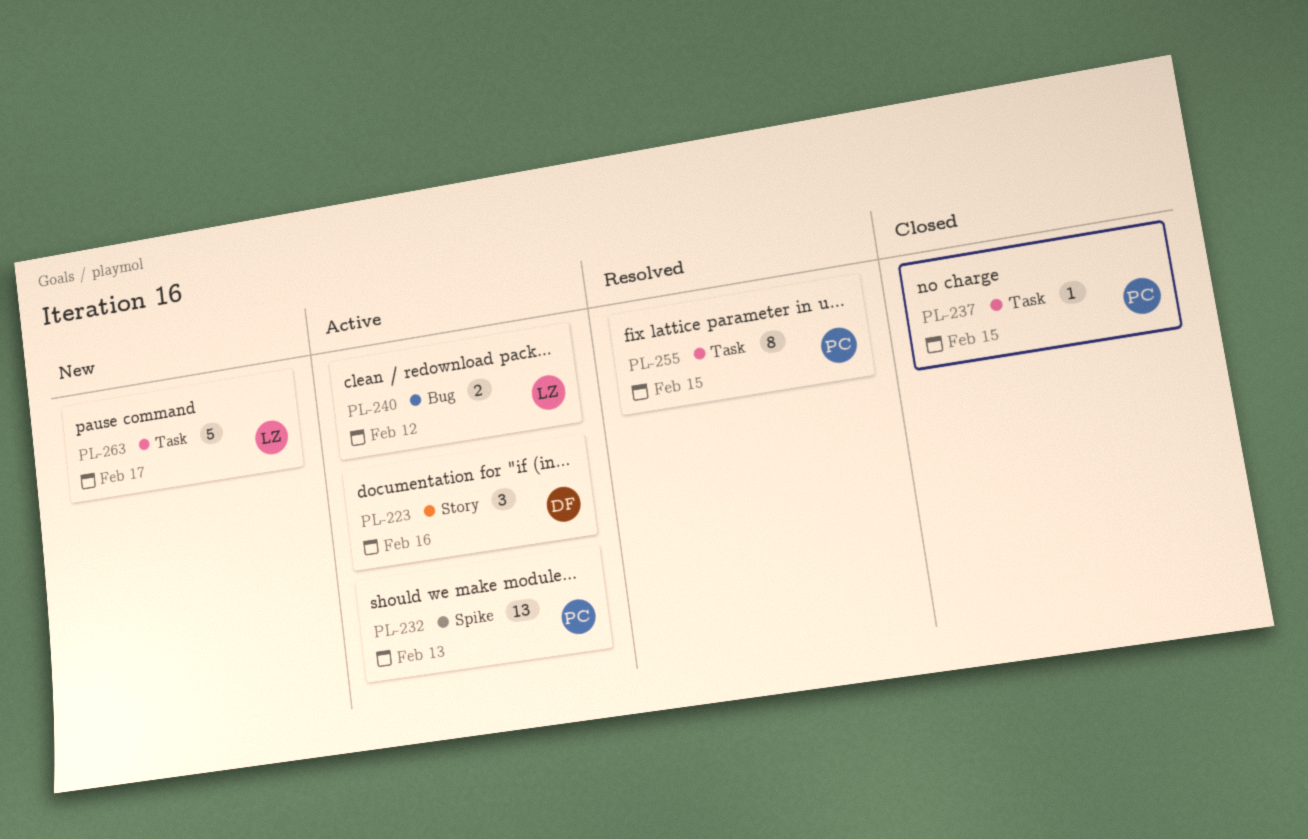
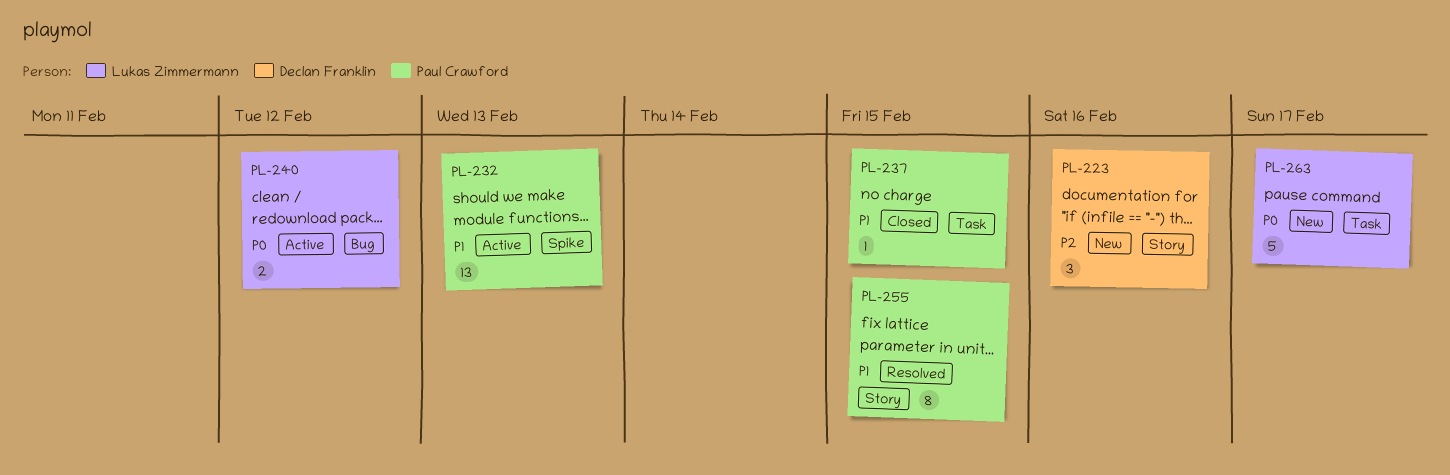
PL-223, status: Active -> New
PL-255, label: Task -> Story

